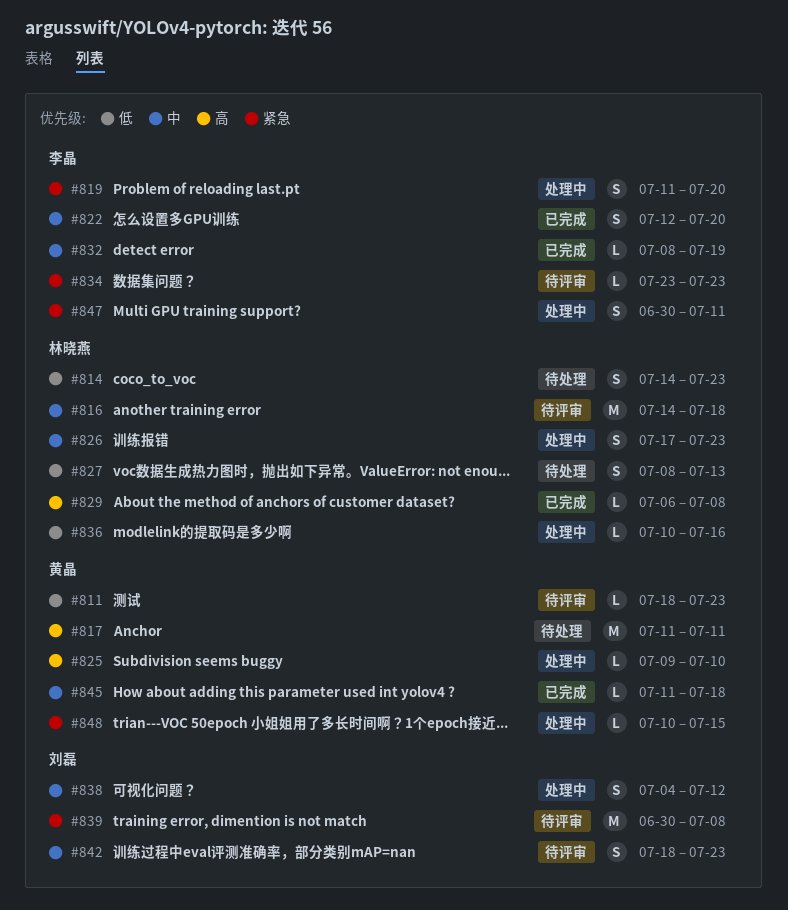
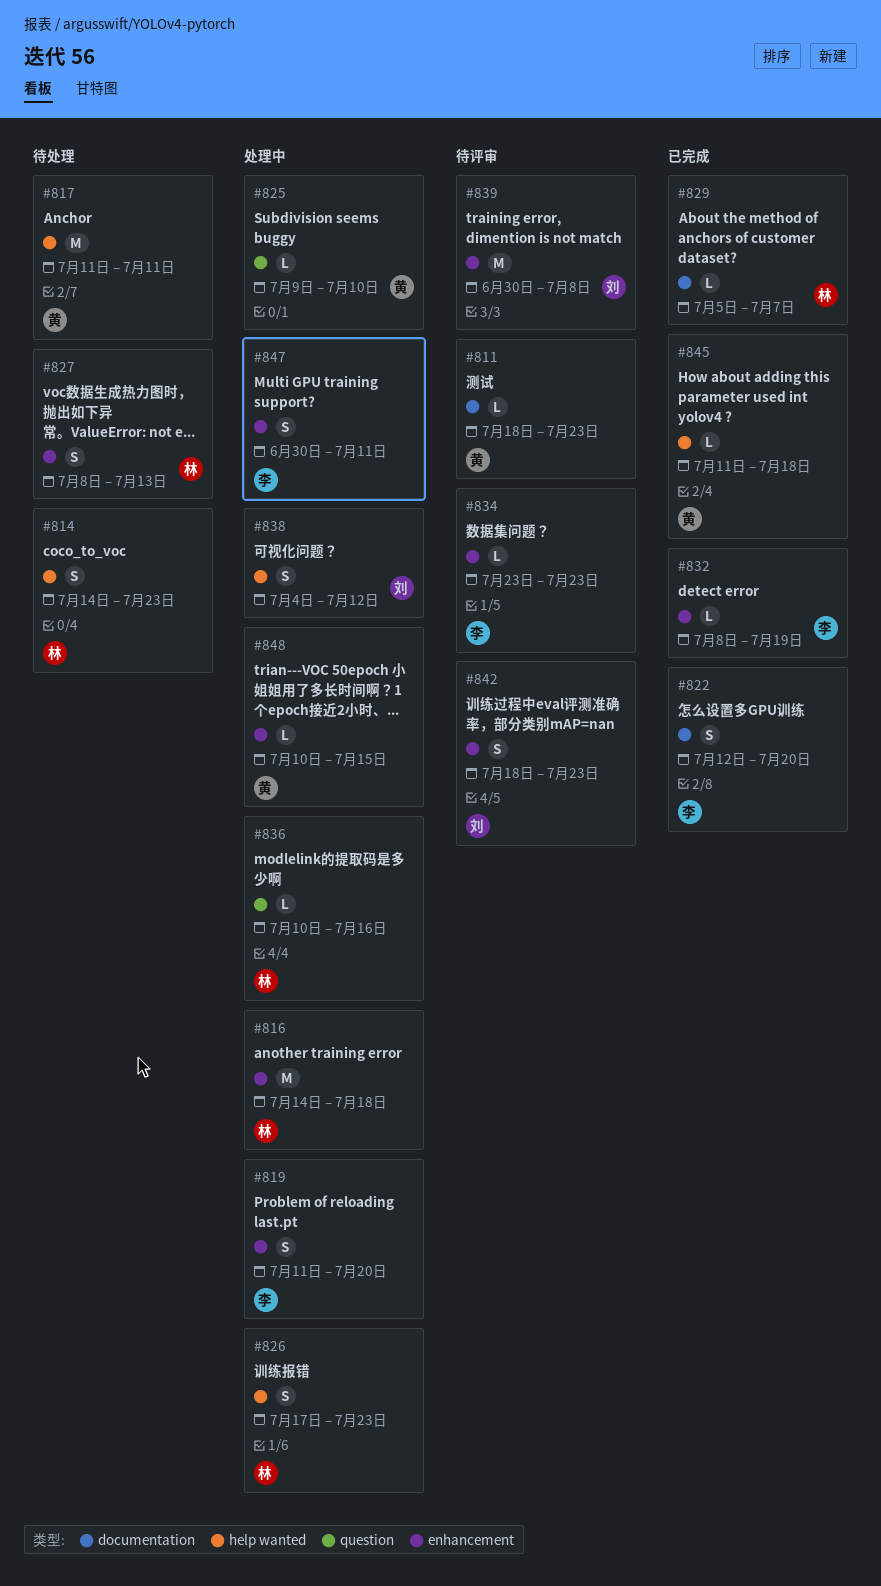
#816, status: 待评审 -> 处理中
#829, start: Jul 6 -> Jul 5
#829, due: Jul 8 -> Jul 7

